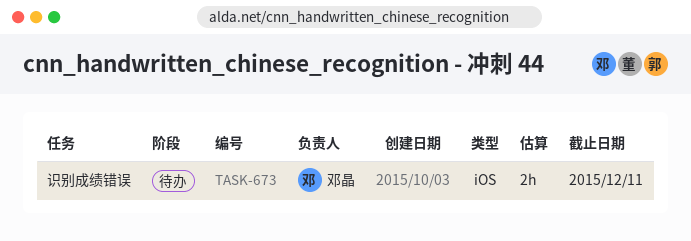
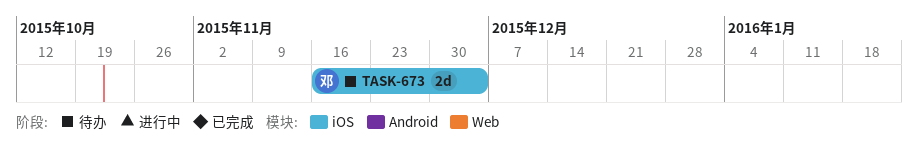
TASK-673, estimate: 2h -> 2d
TASK-673, due: Dec 11 -> Dec 4

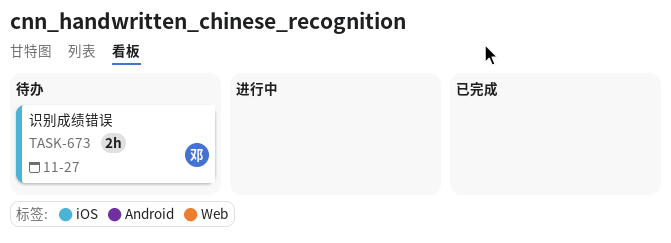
TASK-673, estimate: 2d -> 2h
TASK-673, due: Dec 4 -> Nov 27

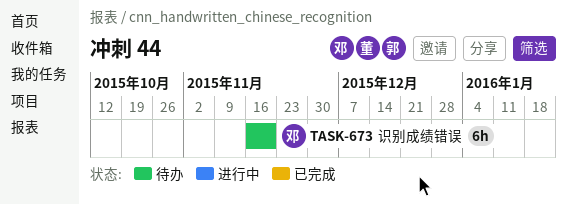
TASK-673, estimate: 2h -> 6h
TASK-673, due: Nov 27 -> Nov 20

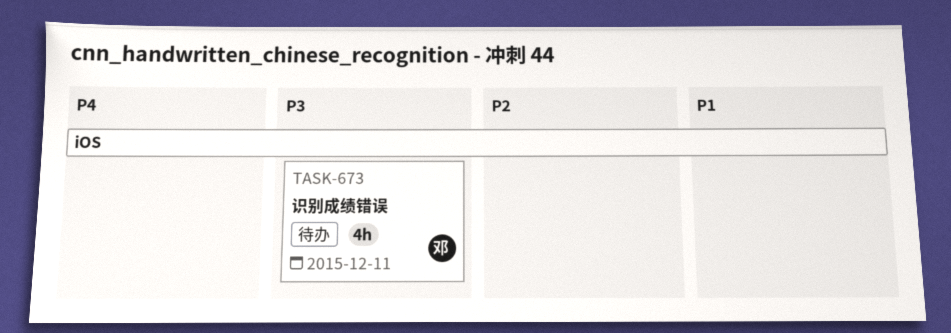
TASK-673, estimate: 6h -> 4h
TASK-673, due: Nov 20 -> Dec 11

